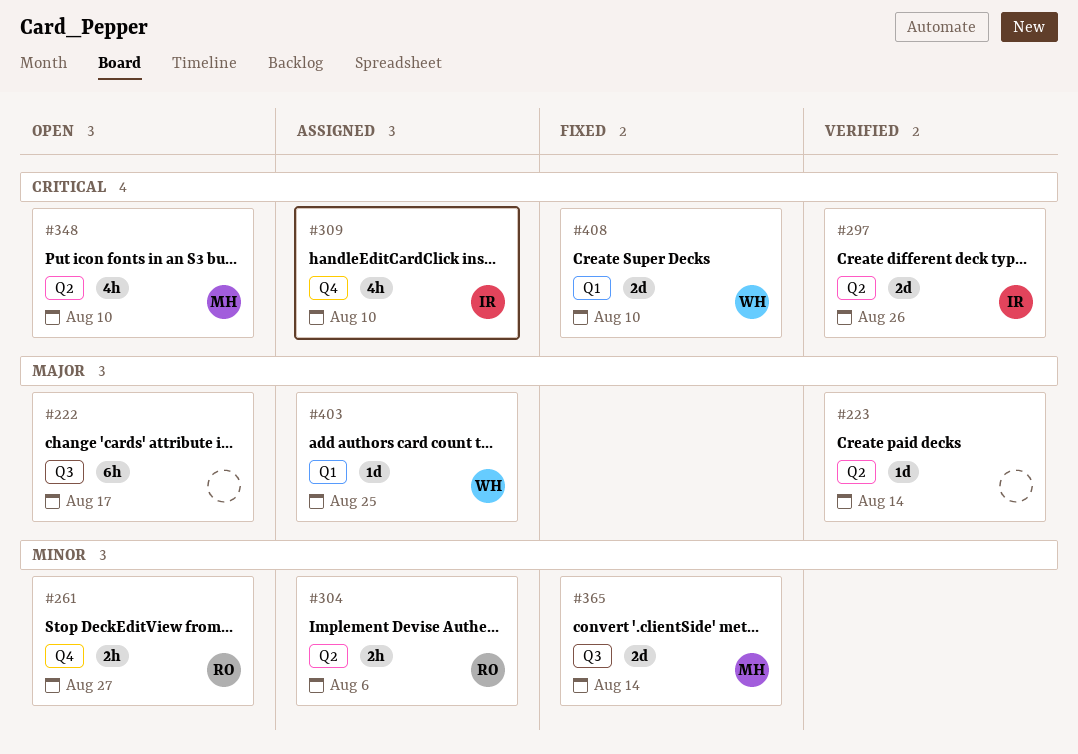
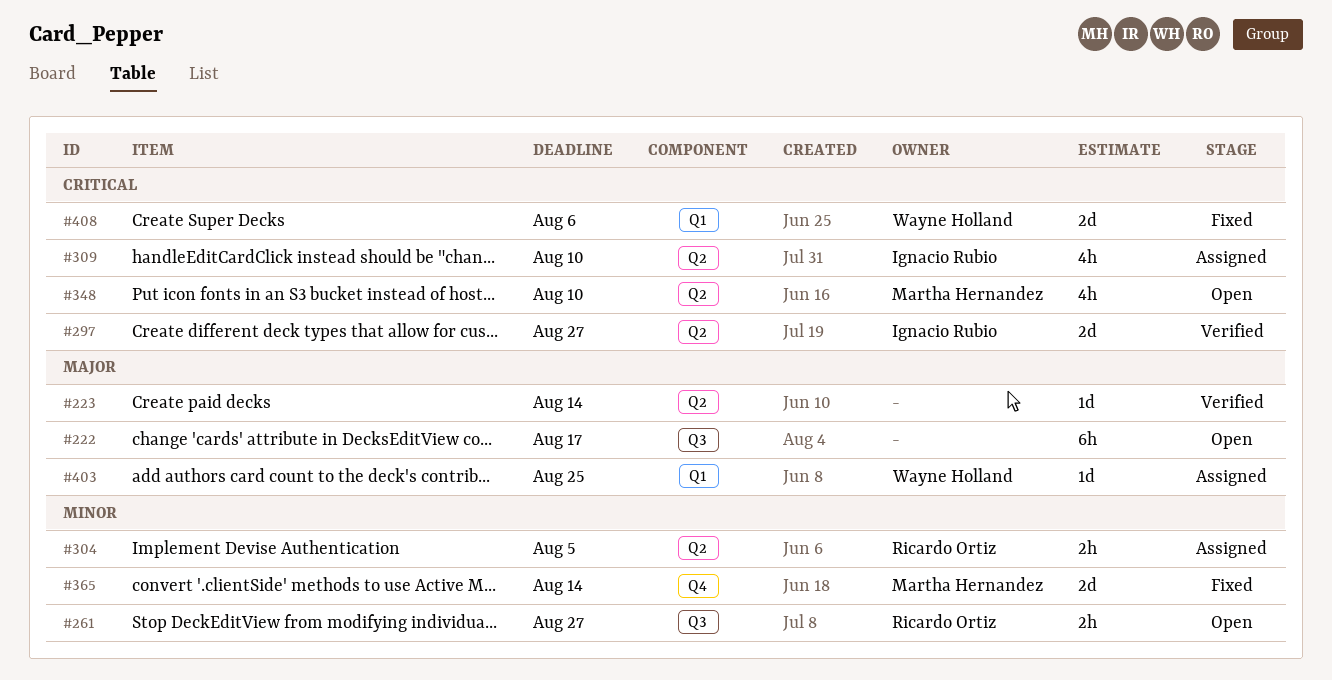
#261, label: Q4 -> Q3
#297, due: Aug 26 -> Aug 27
#304, due: Aug 6 -> Aug 5
#309, label: Q4 -> Q2
#365, label: Q3 -> Q4
#408, due: Aug 10 -> Aug 6

